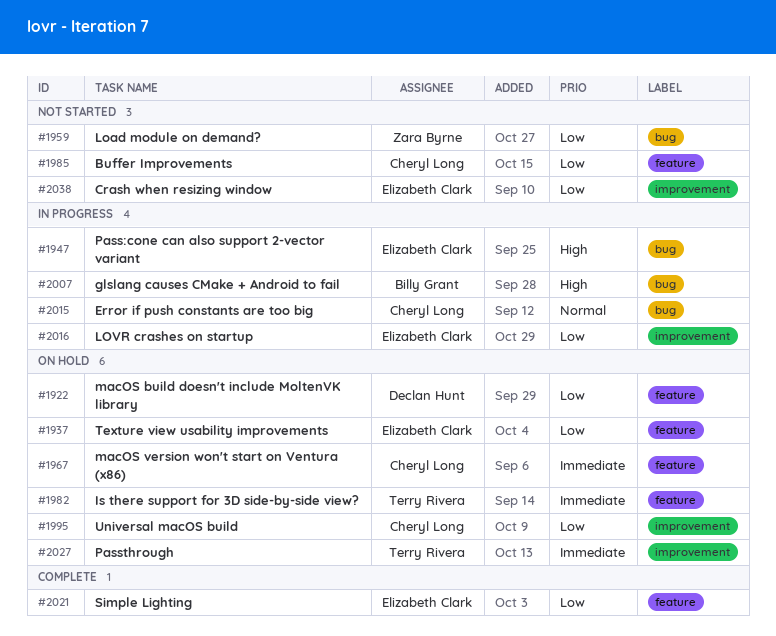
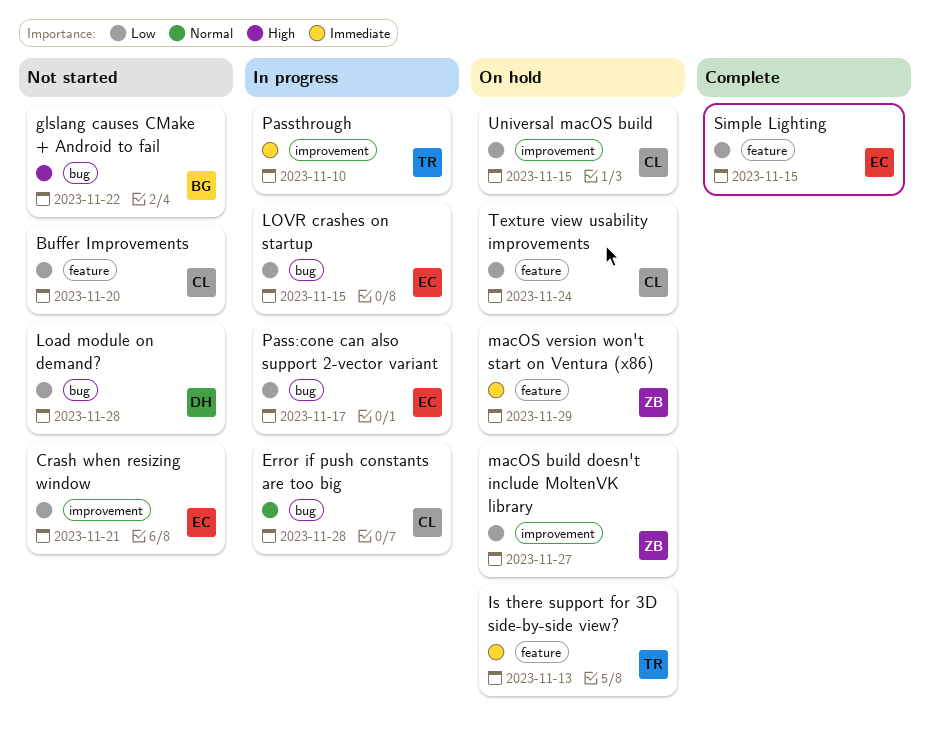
glslang causes CMake + Android to fail, status: In progress -> Not started
Load module on demand?, owner: Zara Byrne -> Declan Hunt
LOVR crashes on startup, label: improvement -> bug
macOS build doesn't include MoltenVK library, owner: Declan Hunt -> Zara Byrne
macOS build doesn't include MoltenVK library, label: feature -> improvement
macOS version won't start on Ventura (x86), owner: Cheryl Long -> Zara Byrne
Pass:cone can also support 2-vector variant, priority: High -> Low
Passthrough, status: On hold -> In progress
Texture view usability improvements, owner: Elizabeth Clark -> Cheryl Long

